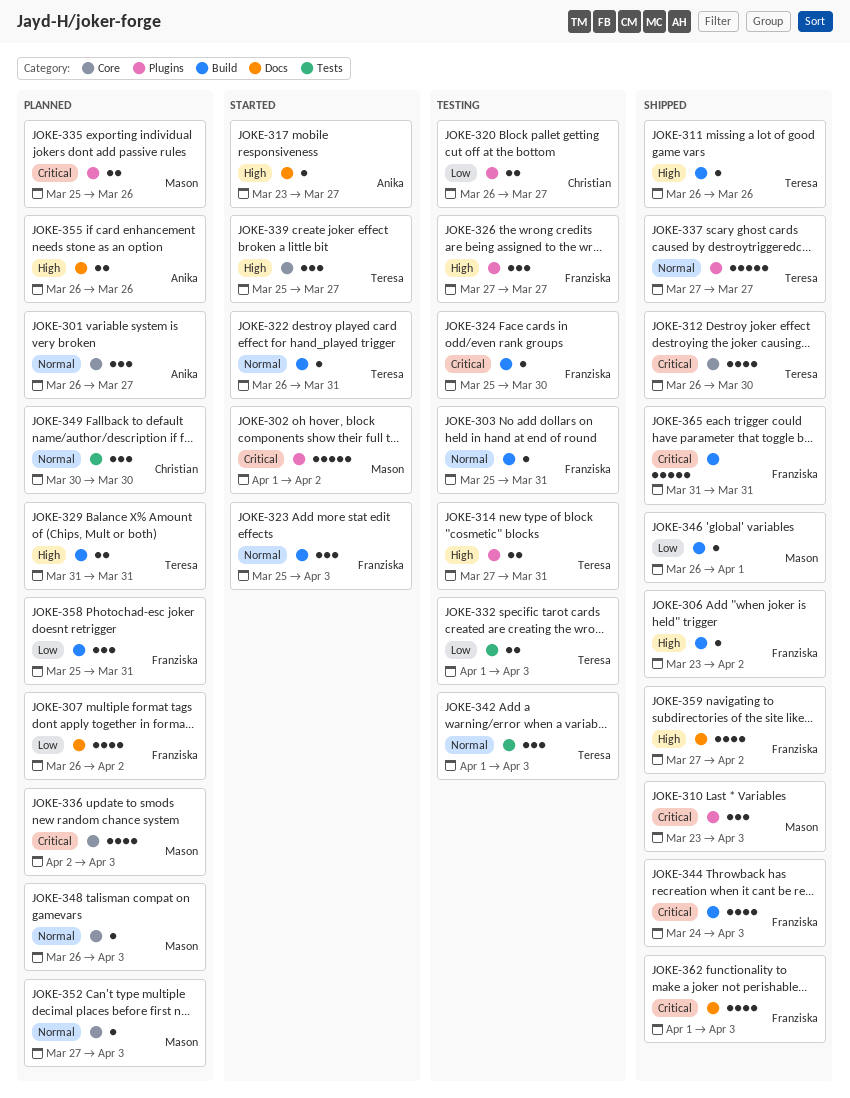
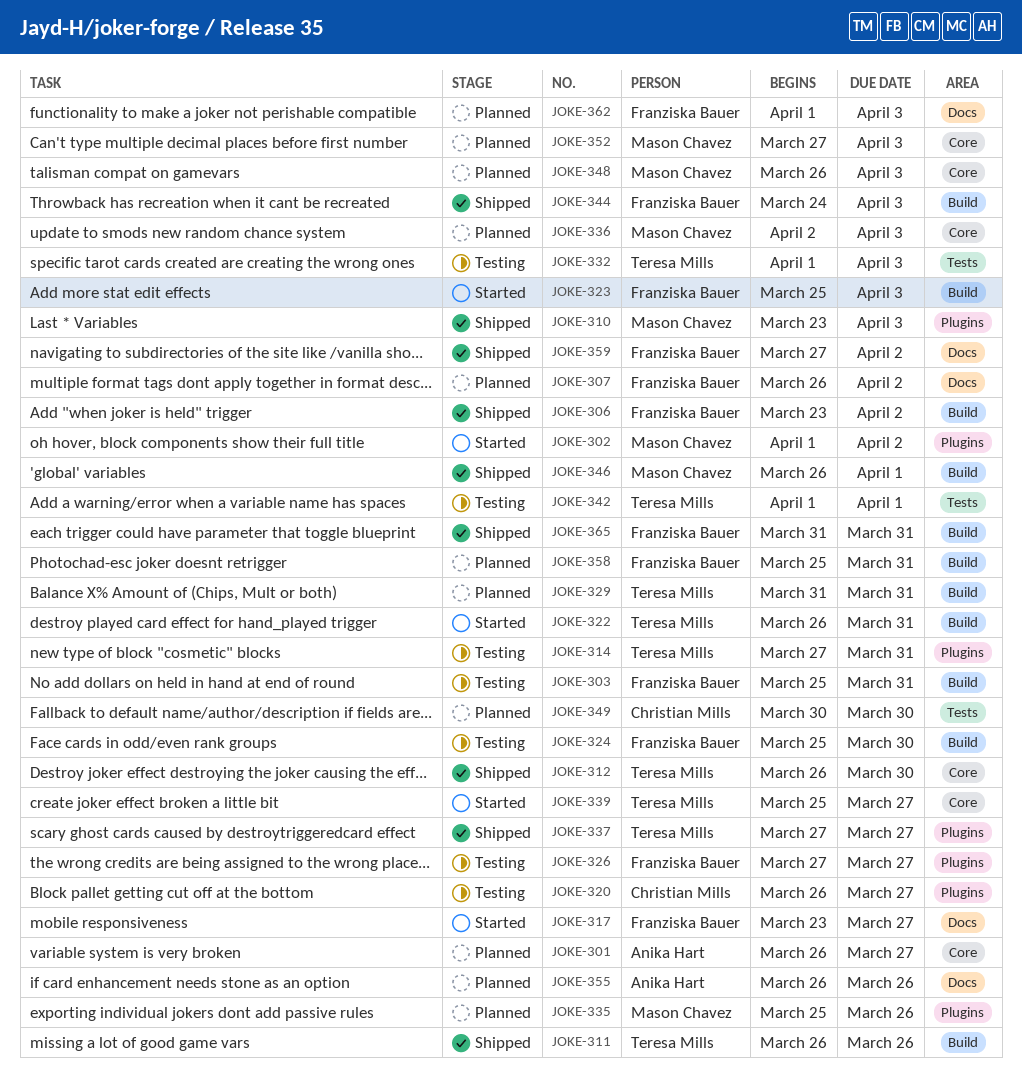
JOKE-317, owner: Anika Hart -> Franziska Bauer
JOKE-342, due: Apr 3 -> Apr 1
JOKE-362, status: Shipped -> Planned

